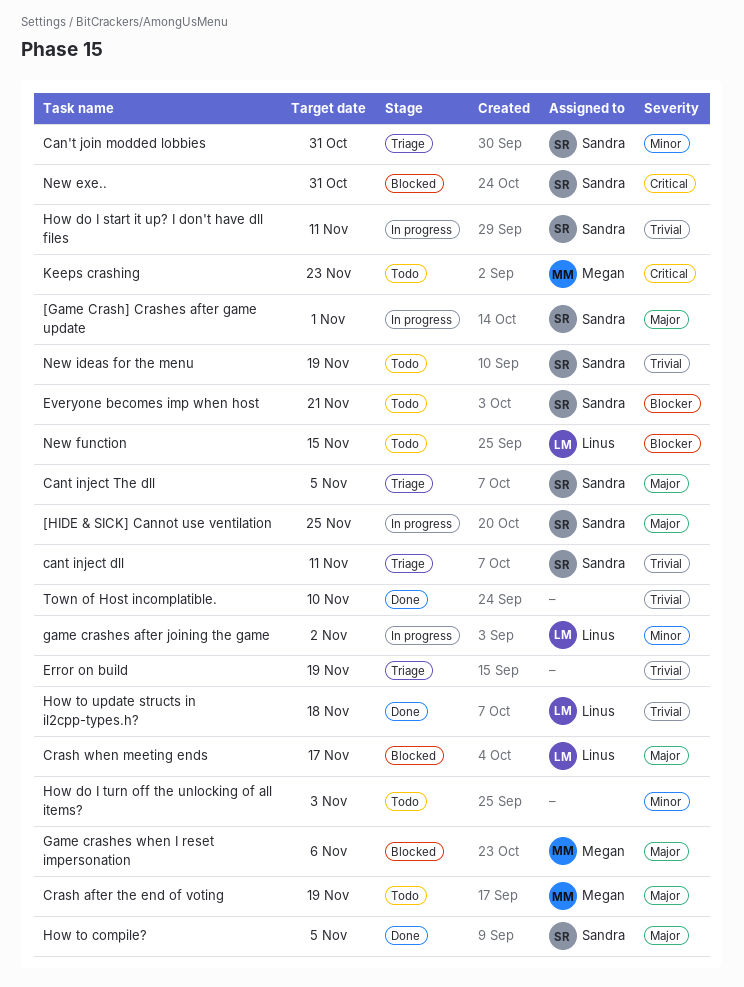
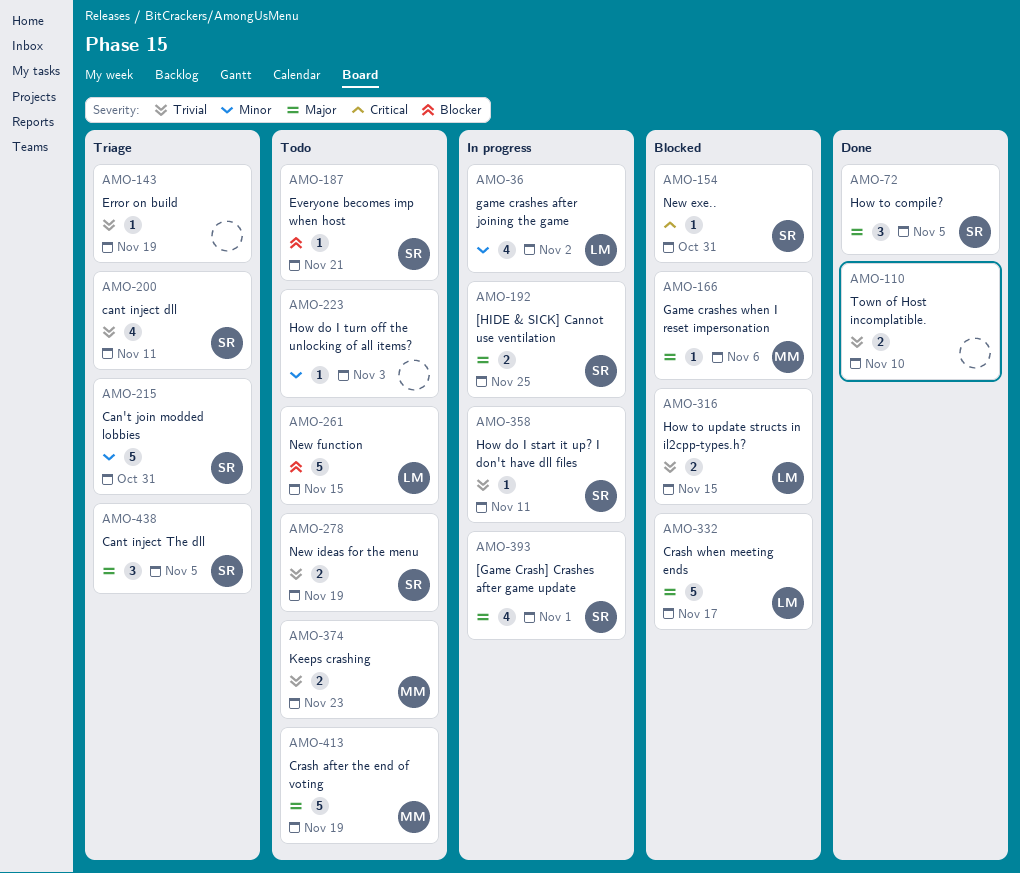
How to update structs in il2cpp-types.h?, status: Done -> Blocked
How to update structs in il2cpp-types.h?, due: Nov 18 -> Nov 15
Keeps crashing, priority: Critical -> Trivial

